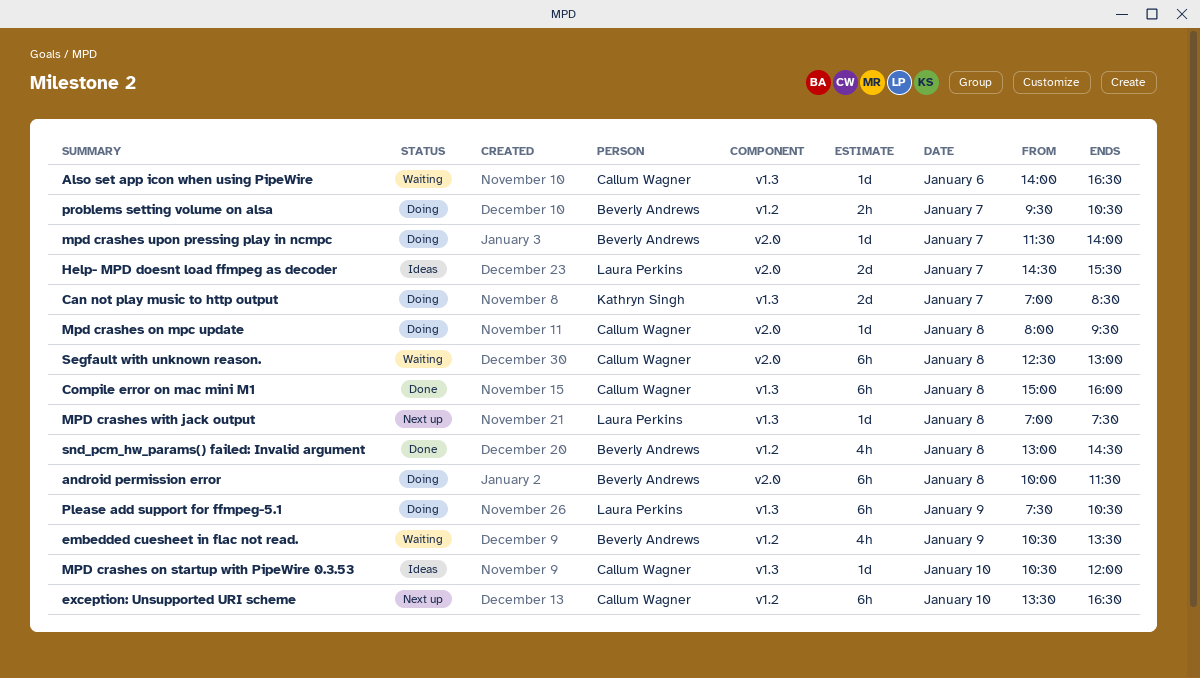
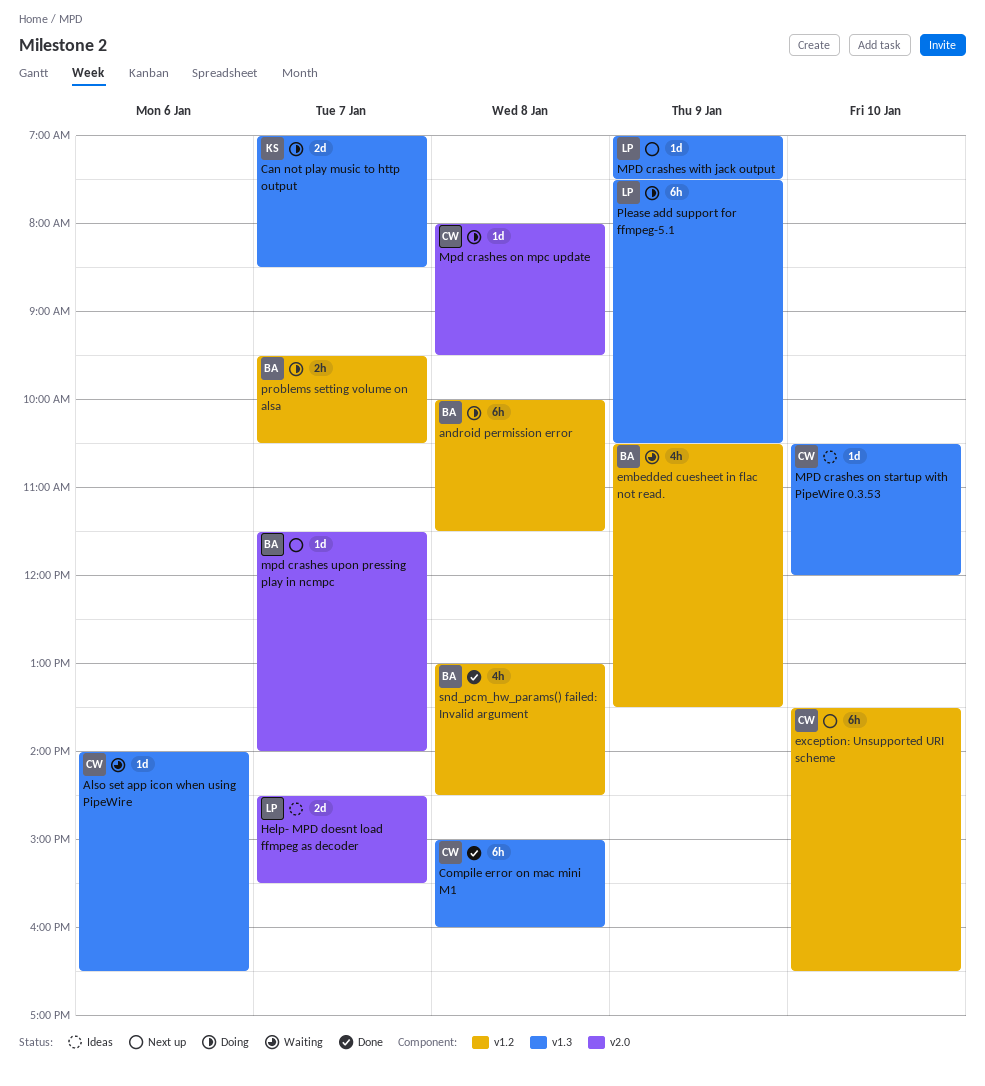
android permission error, label: v2.0 -> v1.2
mpd crashes upon pressing play in ncmpc, status: Doing -> Next up
MPD crashes with jack output, day: Jan 8 -> Jan 9
Segfault with unknown reason.: present -> none

